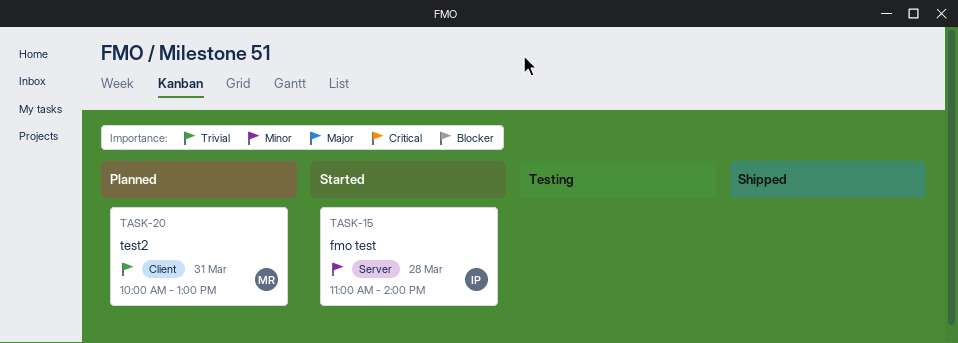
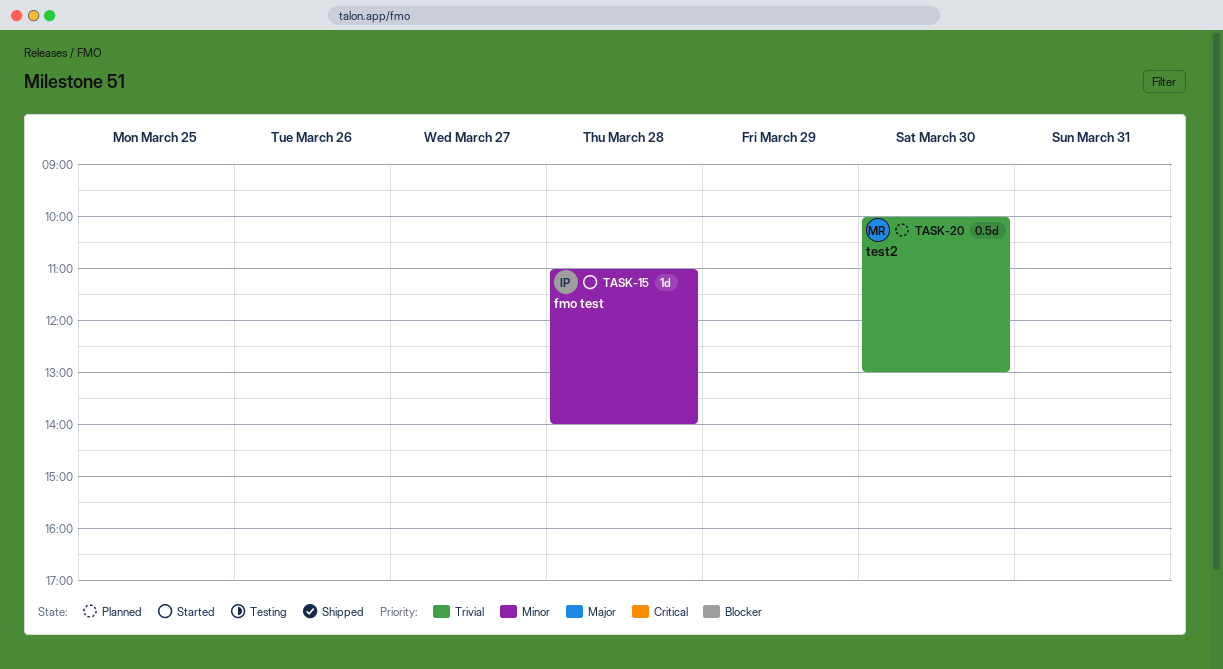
TASK-20, day: Mar 31 -> Mar 30

